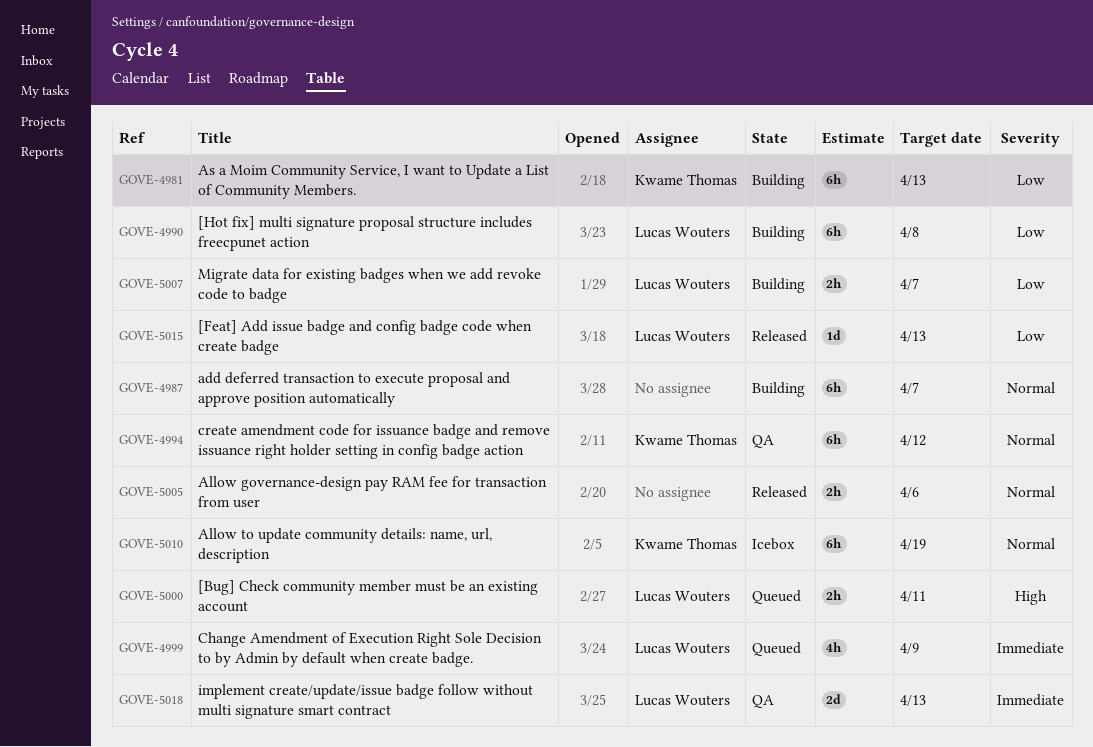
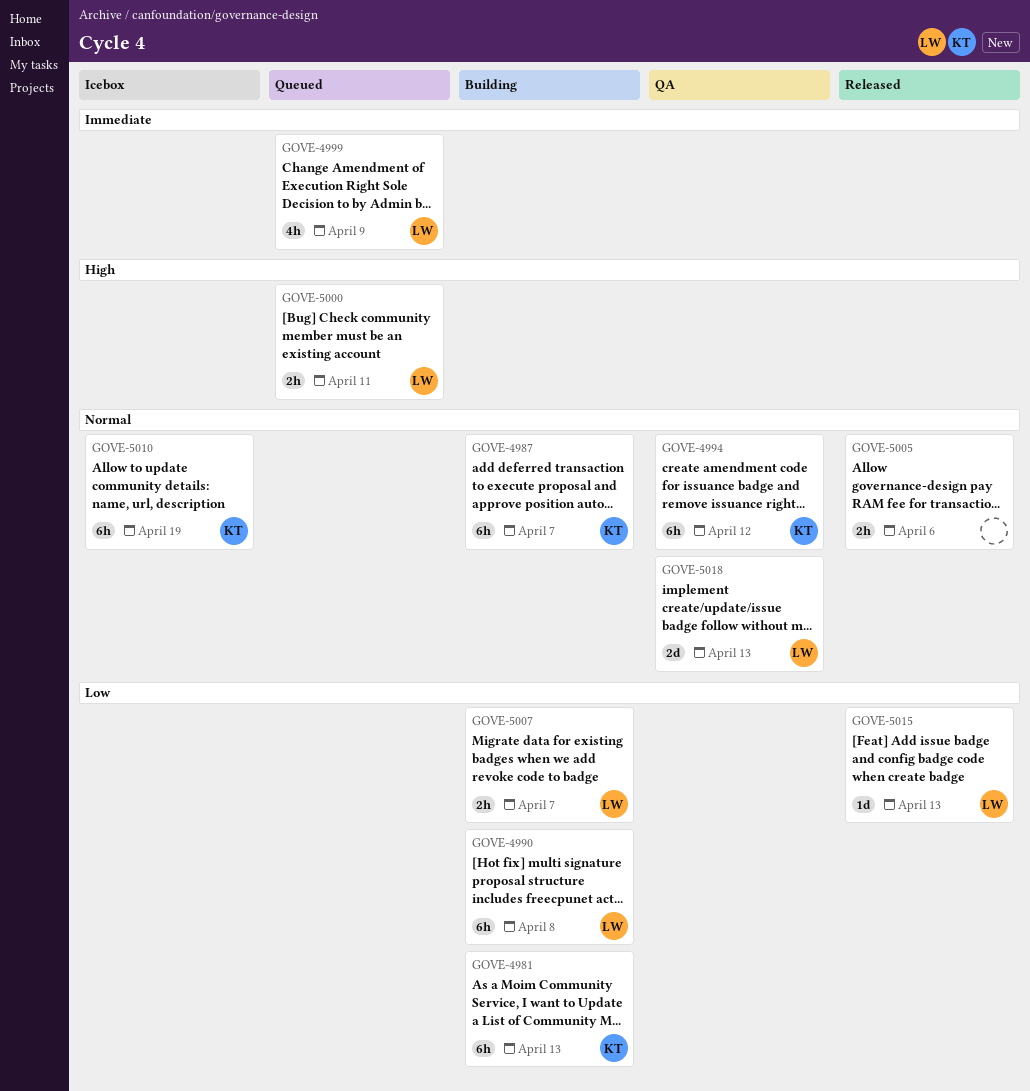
GOVE-4987, owner: none -> Kwame Thomas
GOVE-5018, priority: Immediate -> Normal

